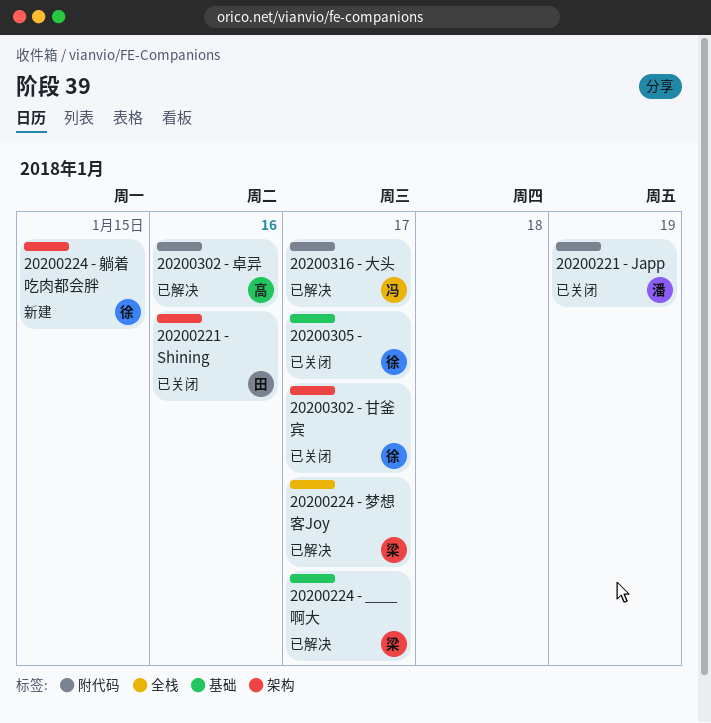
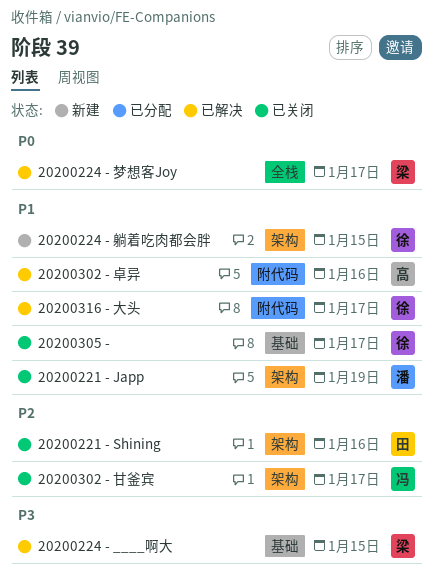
20200221 - Japp, label: 附代码 -> 架构
20200224 - ____啊大, due: Jan 17 -> Jan 15
20200302 - 甘釜宾, owner: 徐 -> 冯
20200316 - 大头, owner: 冯 -> 徐

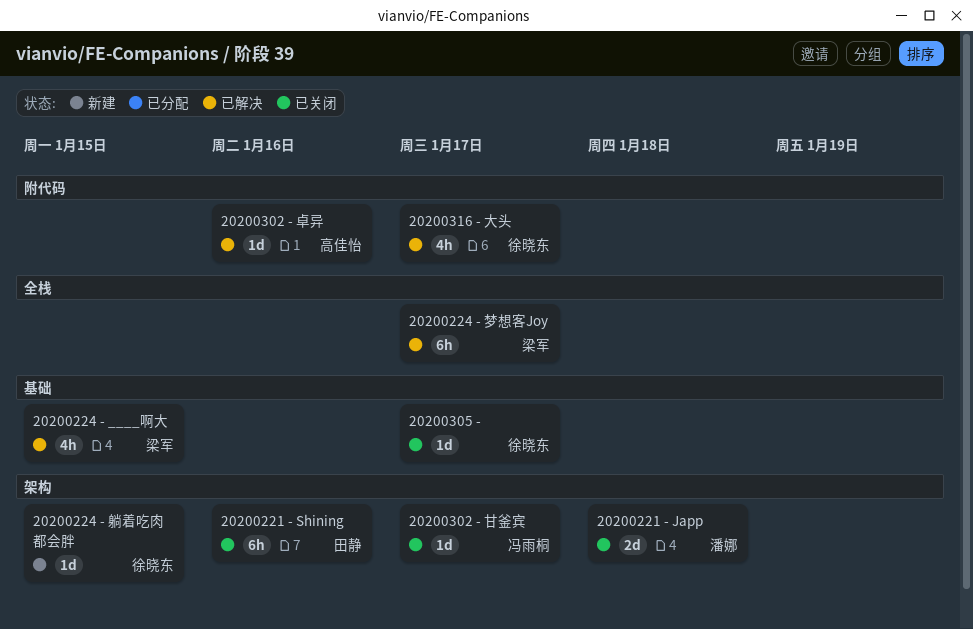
20200221 - Japp, due: Jan 19 -> Jan 18

